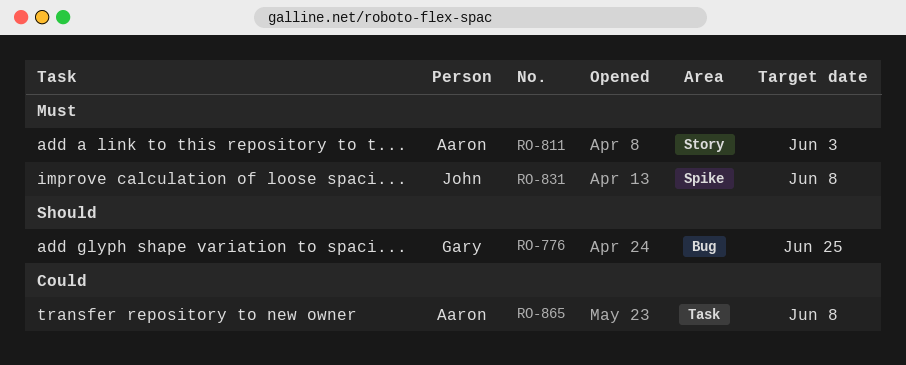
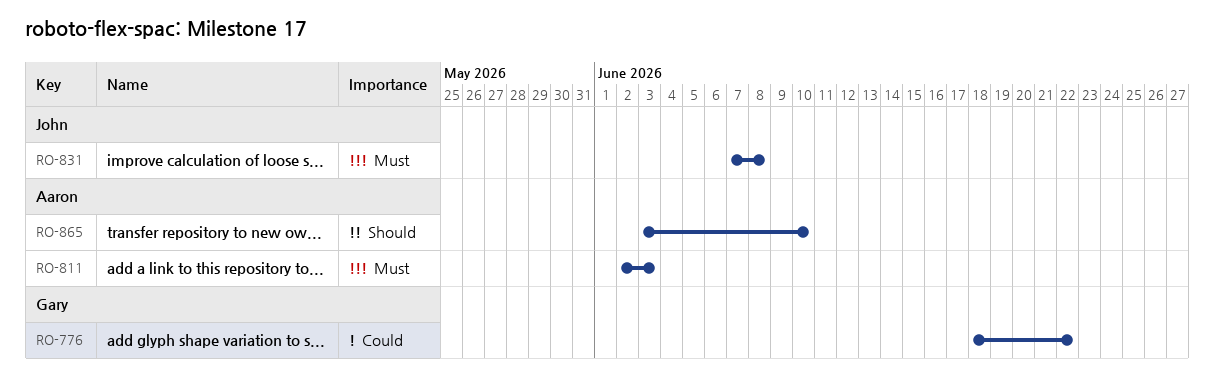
RO-776, priority: Should -> Could
RO-776, due: Jun 25 -> Jun 22
RO-865, priority: Could -> Should
RO-865, due: Jun 8 -> Jun 10

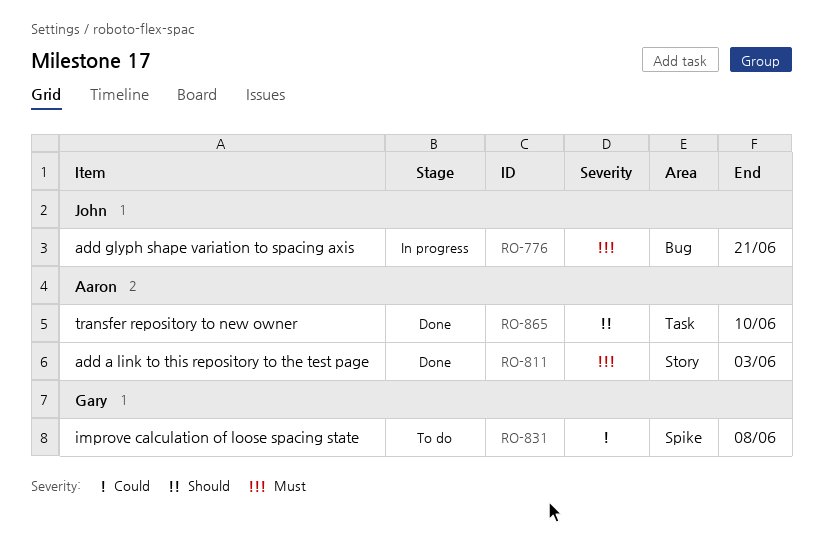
RO-776, owner: Gary -> John
RO-776, priority: Could -> Must
RO-776, due: Jun 22 -> Jun 21
RO-831, owner: John -> Gary
RO-831, priority: Must -> Could

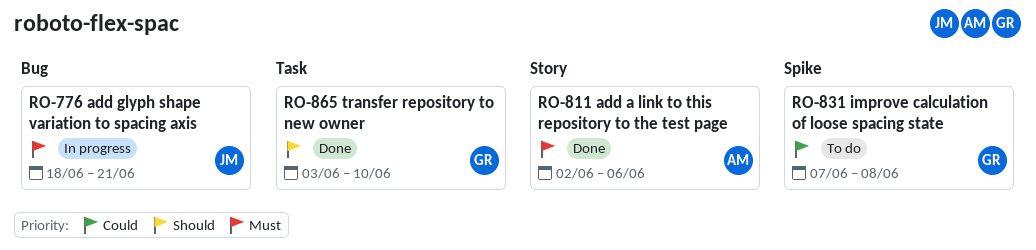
RO-811, due: Jun 3 -> Jun 6
RO-865, owner: Aaron -> Gary

